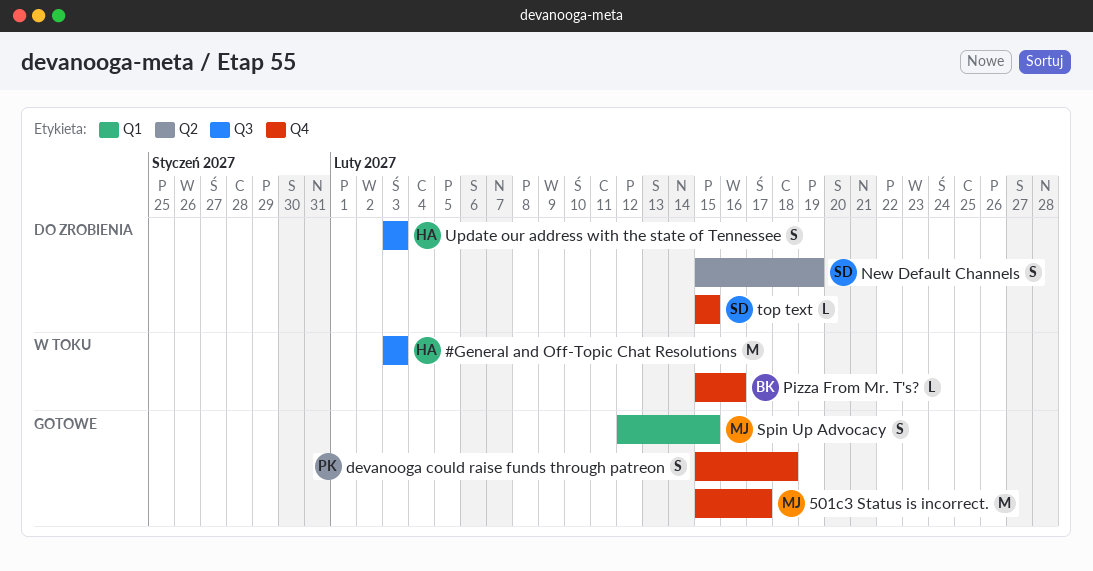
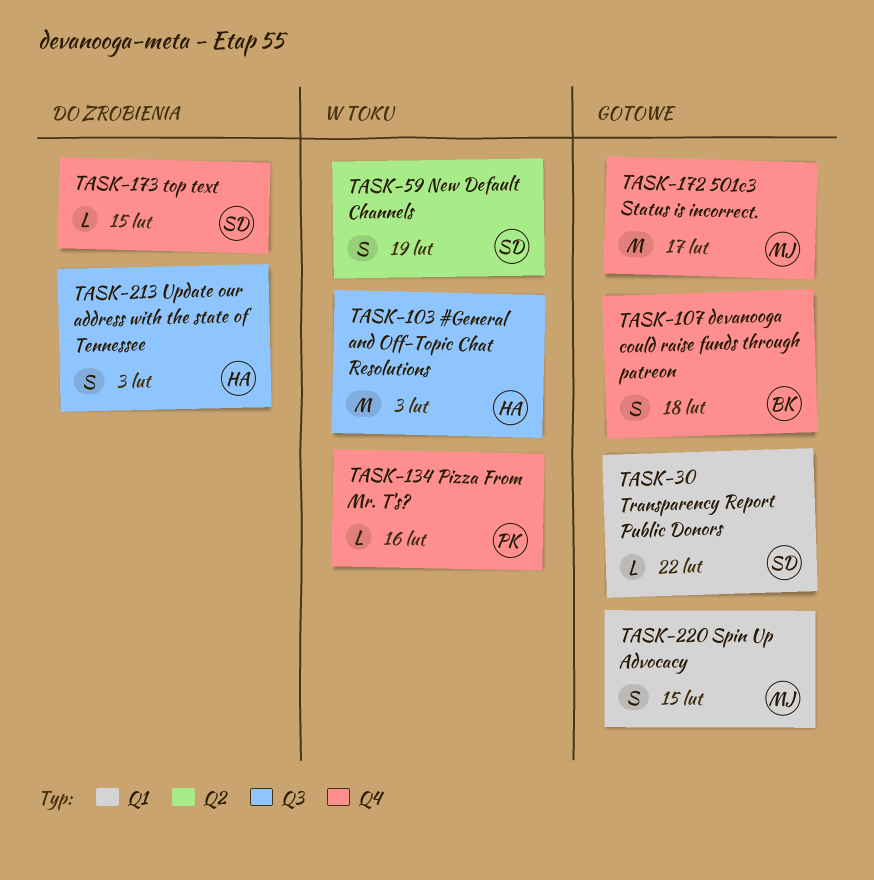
devanooga could raise funds through patreon, owner: PK -> BK
New Default Channels, status: Do zrobienia -> W toku
Pizza From Mr. T's?, owner: BK -> PK
Transparency Report Public Donors: none -> present

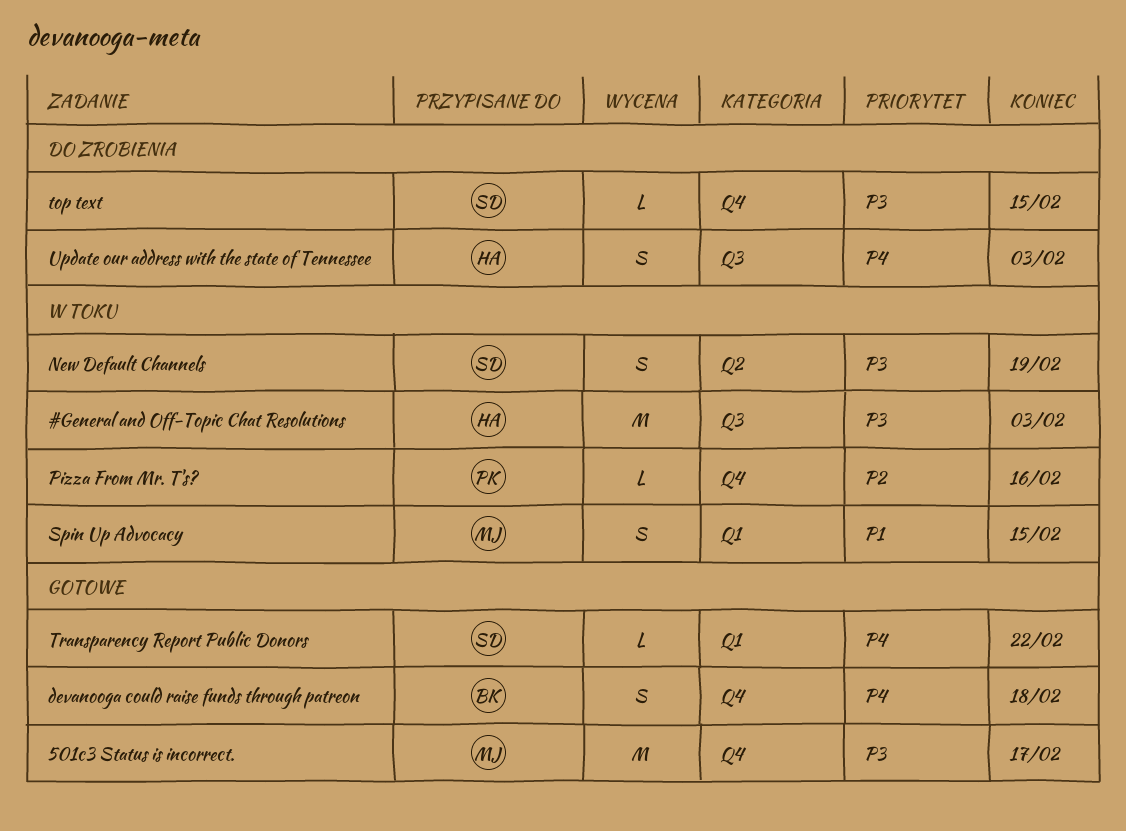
Spin Up Advocacy, status: Gotowe -> W toku

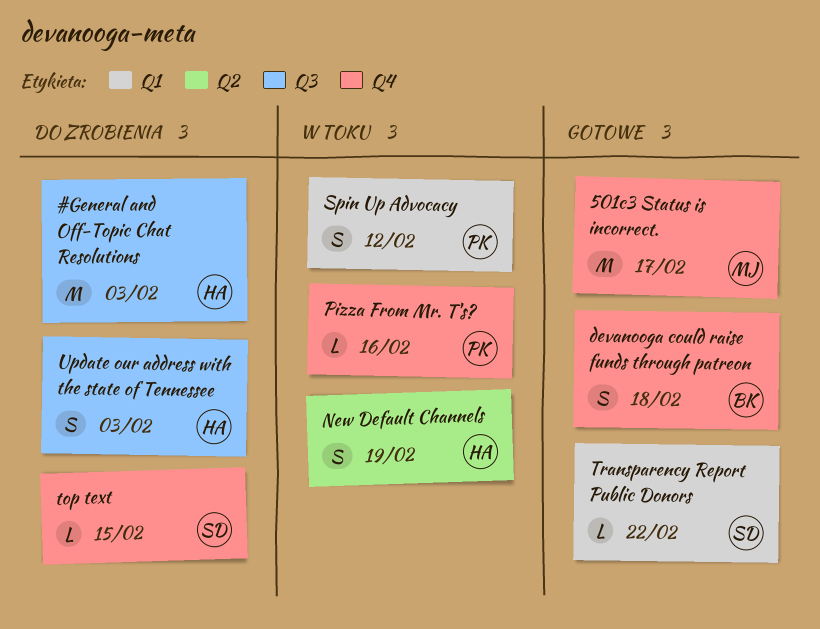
#General and Off-Topic Chat Resolutions, status: W toku -> Do zrobienia
New Default Channels, owner: SD -> HA
Spin Up Advocacy, owner: MJ -> PK
Spin Up Advocacy, due: Feb 15 -> Feb 12

